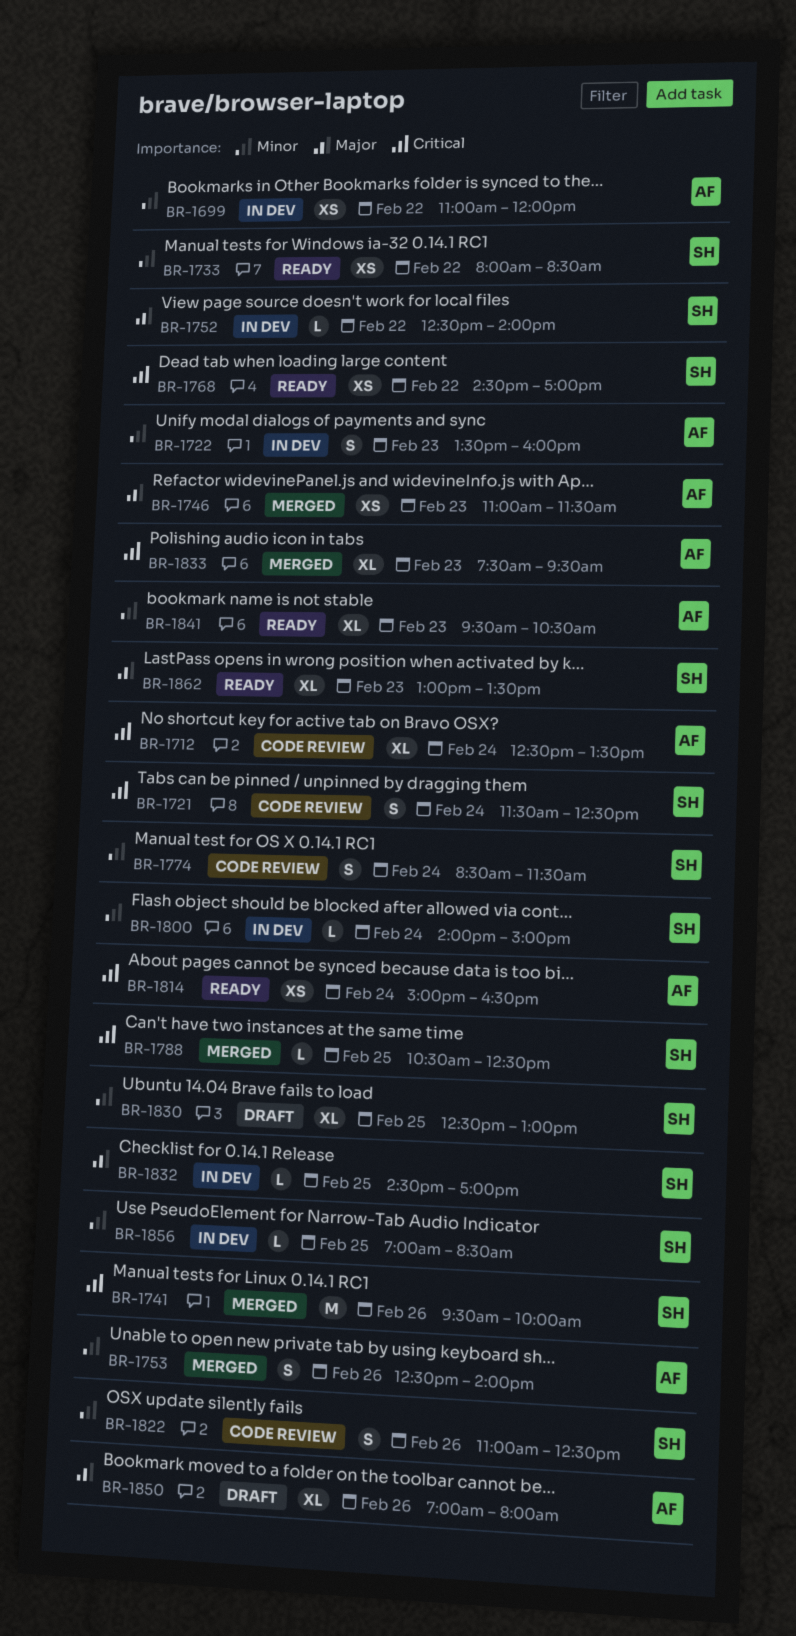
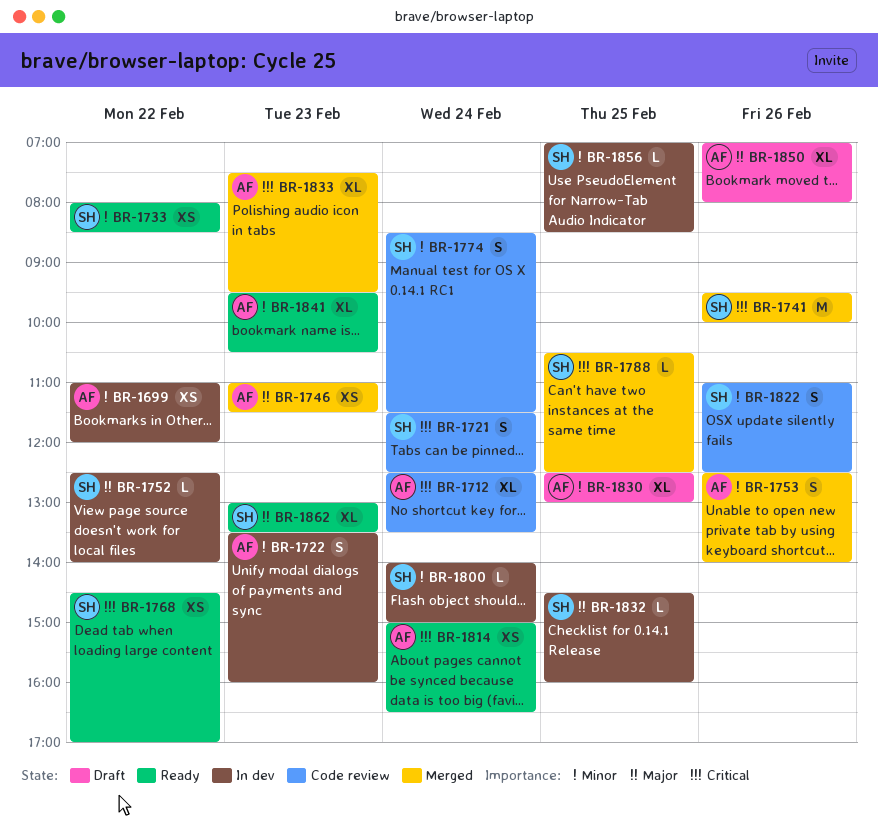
BR-1830, owner: SH -> AF
BR-1832, ends: 17:00 -> 16:00

